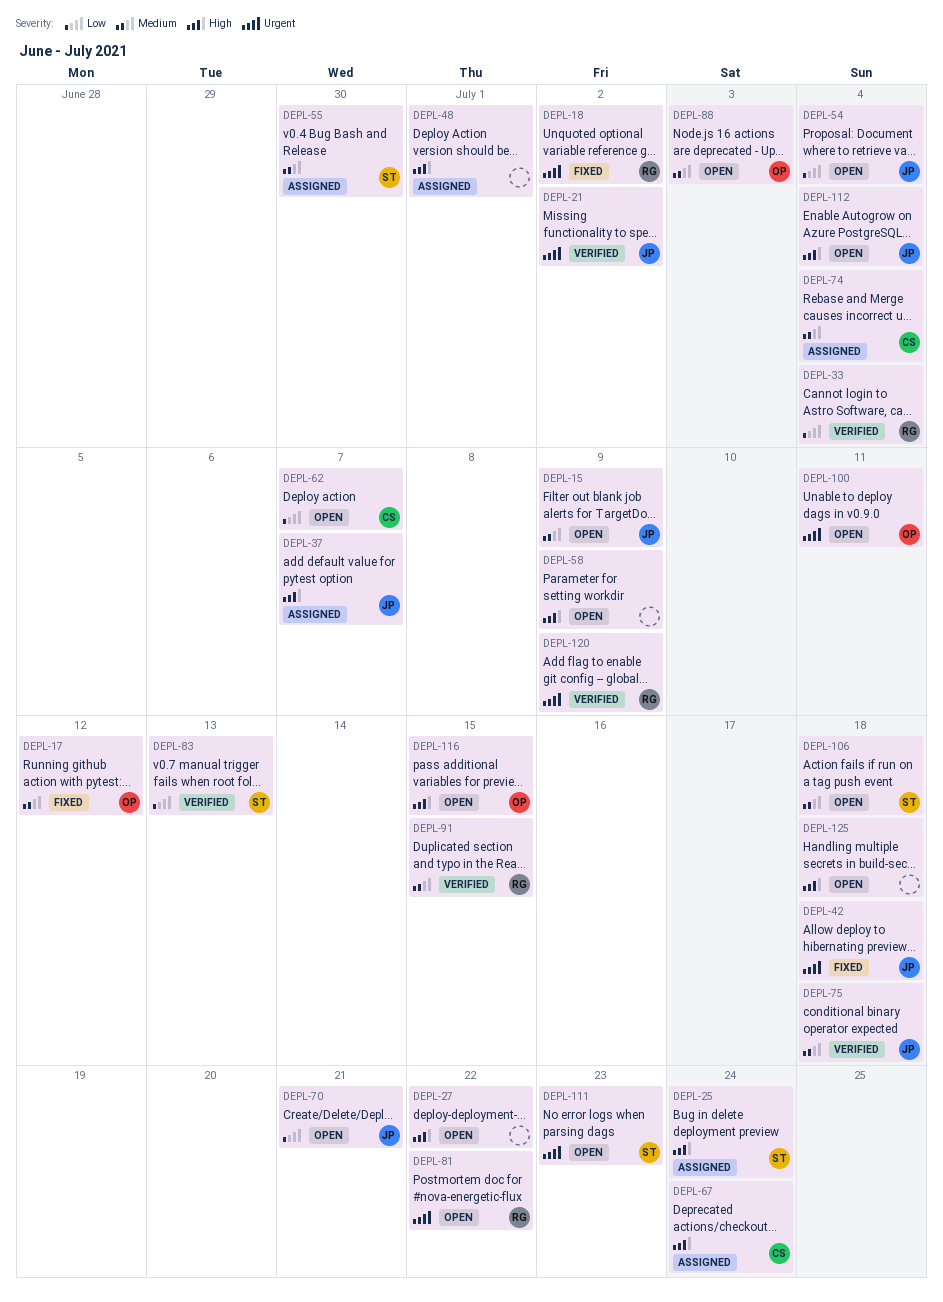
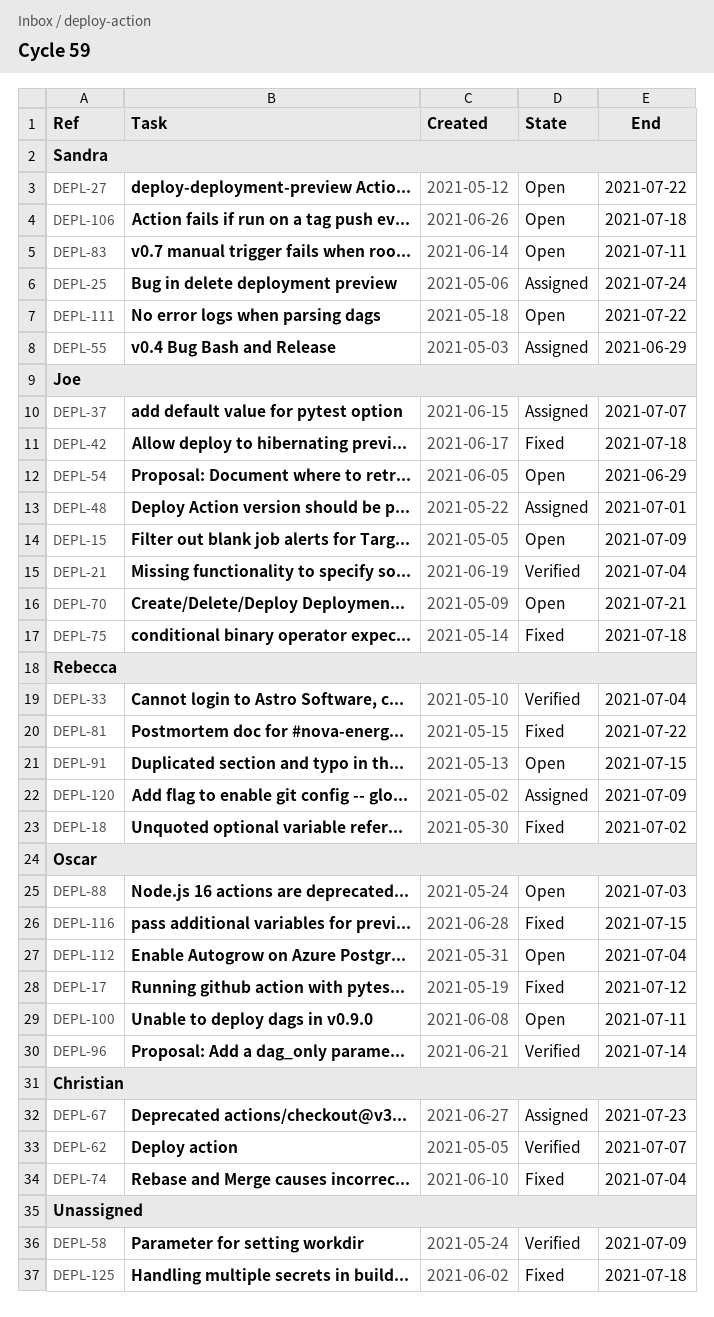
DEPL-21, due: Jul 2 -> Jul 4
DEPL-27, owner: none -> Sandra
DEPL-48, owner: none -> Joe
DEPL-54, due: Jul 4 -> Jun 29
DEPL-55, due: Jun 30 -> Jun 29
DEPL-58, status: Open -> Verified
DEPL-62, status: Open -> Verified
DEPL-67, due: Jul 24 -> Jul 23
DEPL-74, status: Assigned -> Fixed
DEPL-75, status: Verified -> Fixed
DEPL-81, status: Open -> Fixed
DEPL-83, status: Verified -> Open
DEPL-83, due: Jul 13 -> Jul 11
DEPL-91, status: Verified -> Open
DEPL-96: none -> present
DEPL-111, due: Jul 23 -> Jul 22
DEPL-112, owner: Joe -> Oscar
DEPL-116, status: Open -> Fixed
DEPL-120, status: Verified -> Assigned
DEPL-125, status: Open -> Fixed

